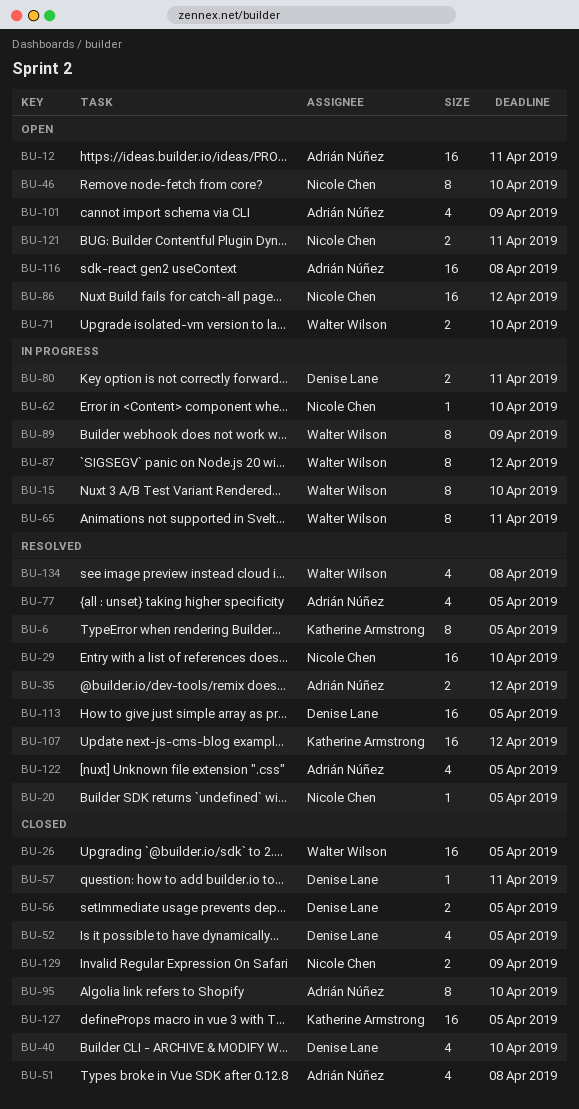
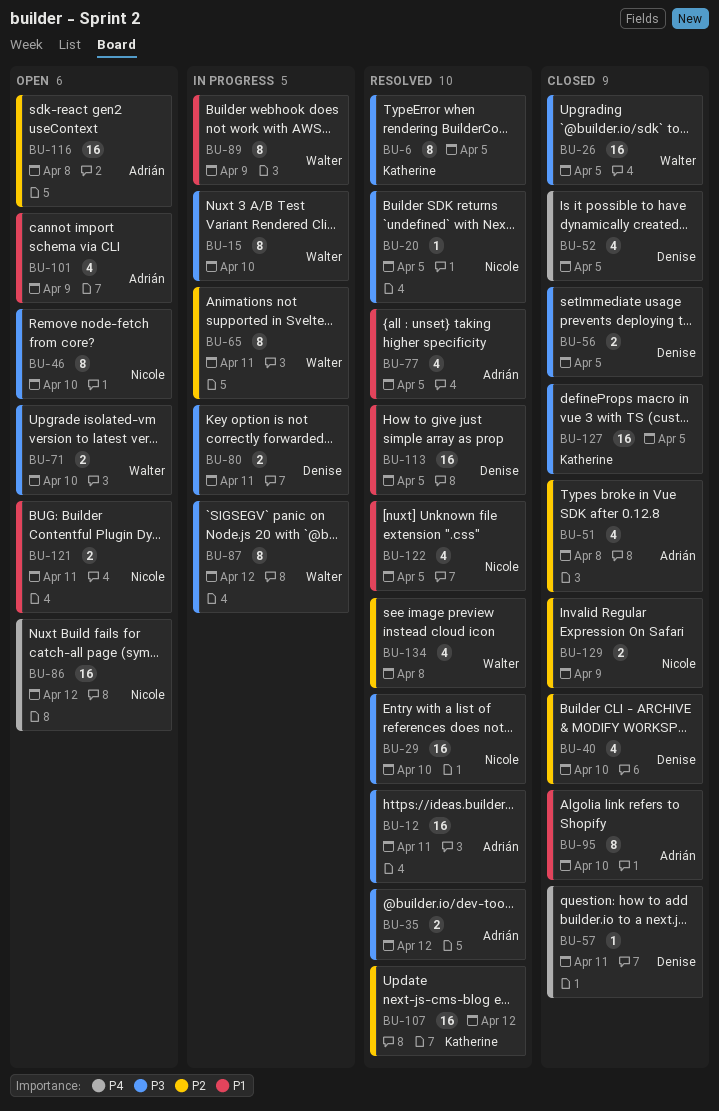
BU-12, status: Open -> Resolved
BU-62: present -> none
BU-122, owner: Adrián Núñez -> Nicole Chen

